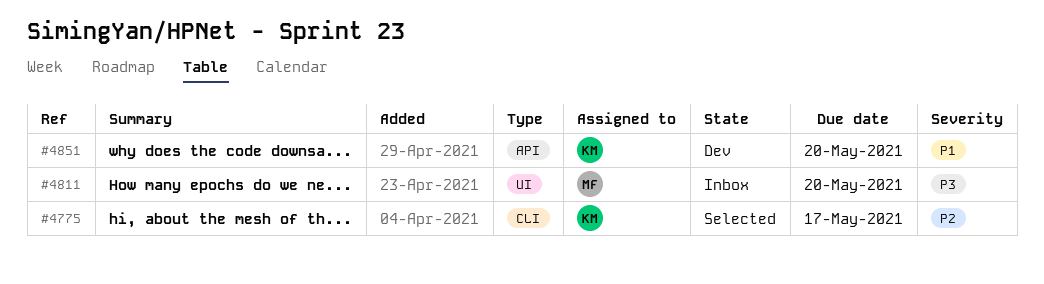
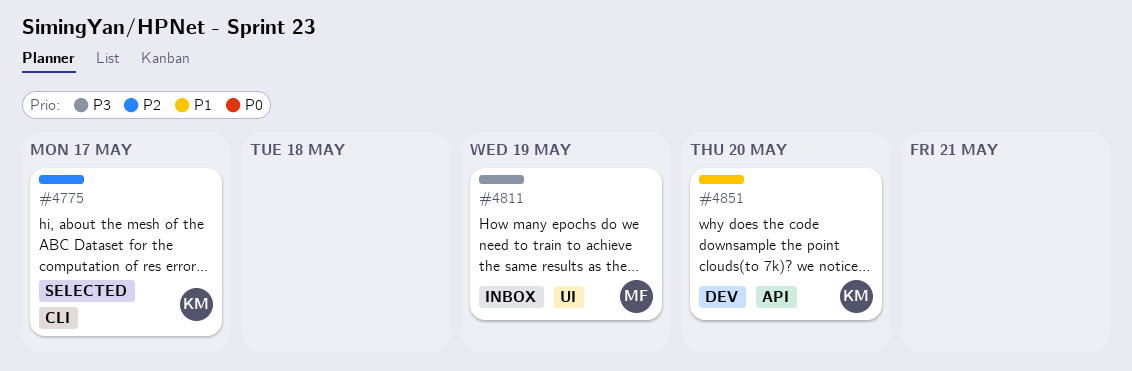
#4811, due: May 20 -> May 19

